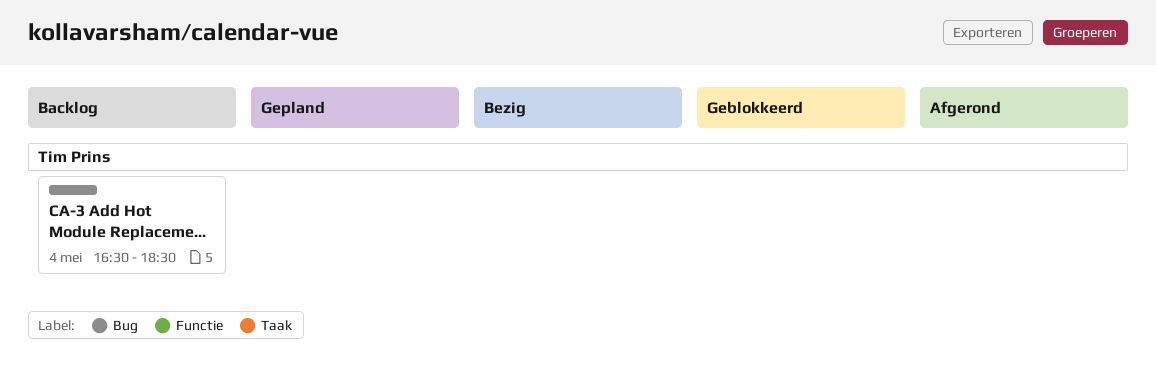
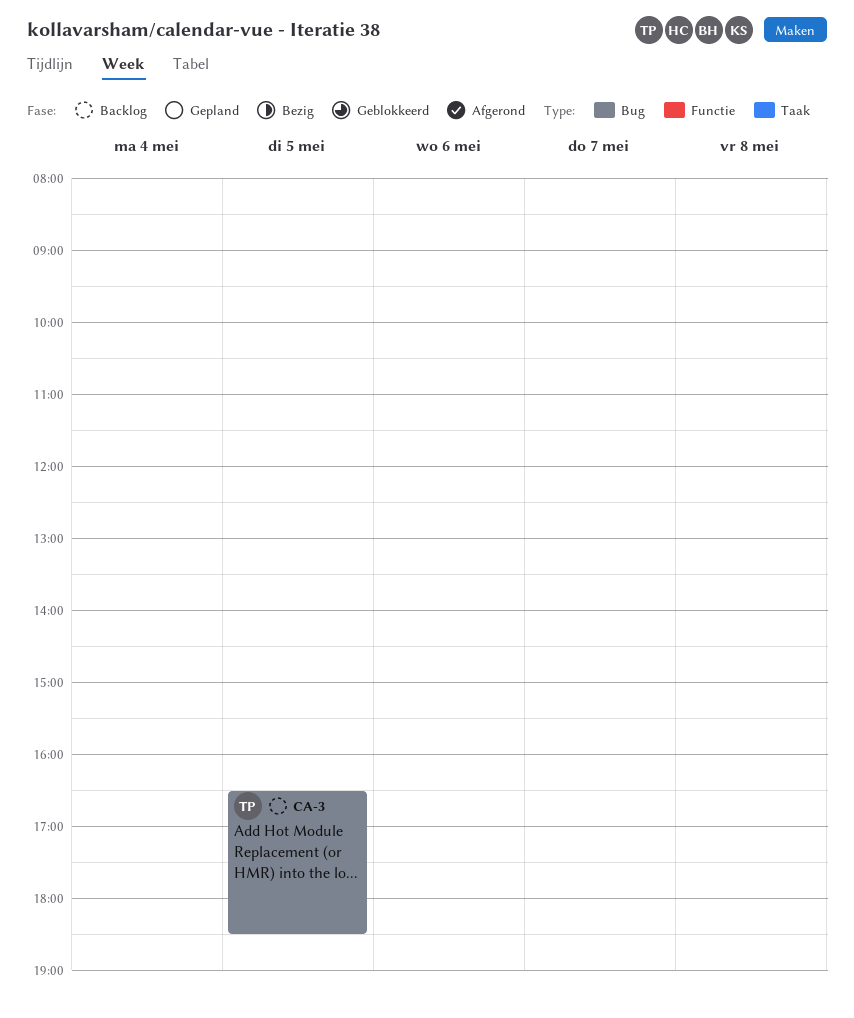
CA-3, day: May 4 -> May 5

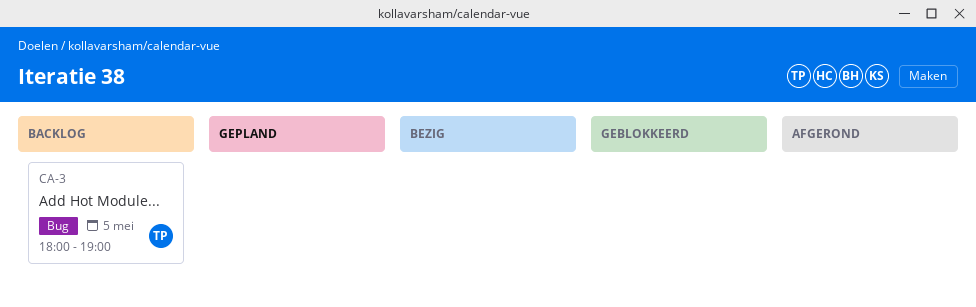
CA-3, begins: 16:30 -> 18:00
CA-3, ends: 18:30 -> 19:00

